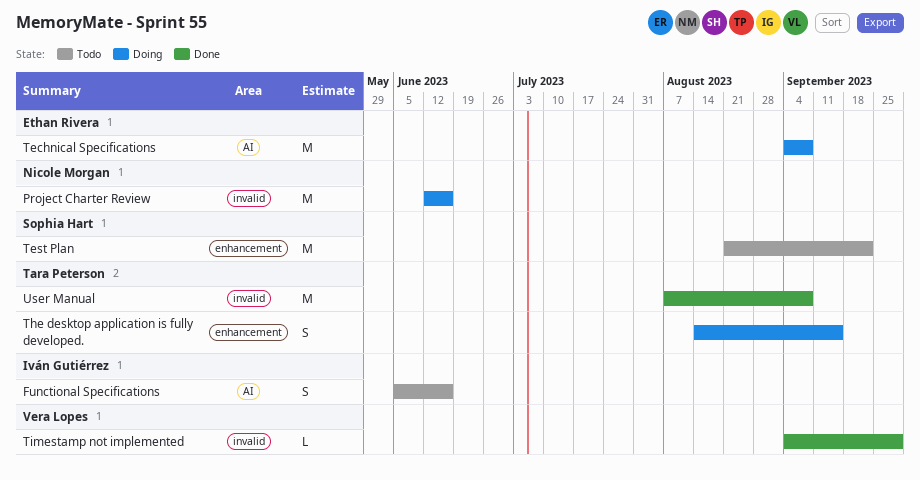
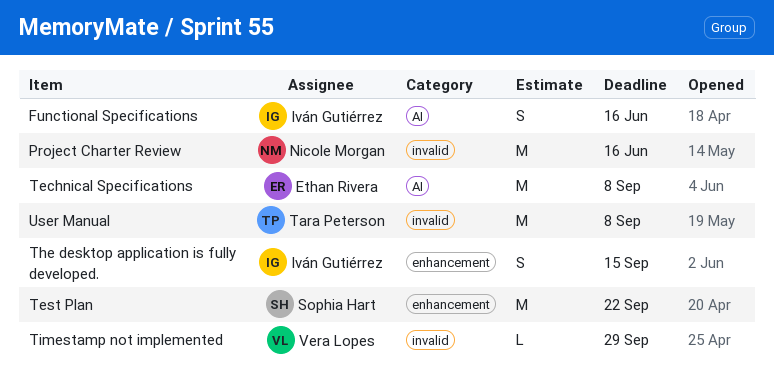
The desktop application is fully developed., owner: Tara Peterson -> Iván Gutiérrez

